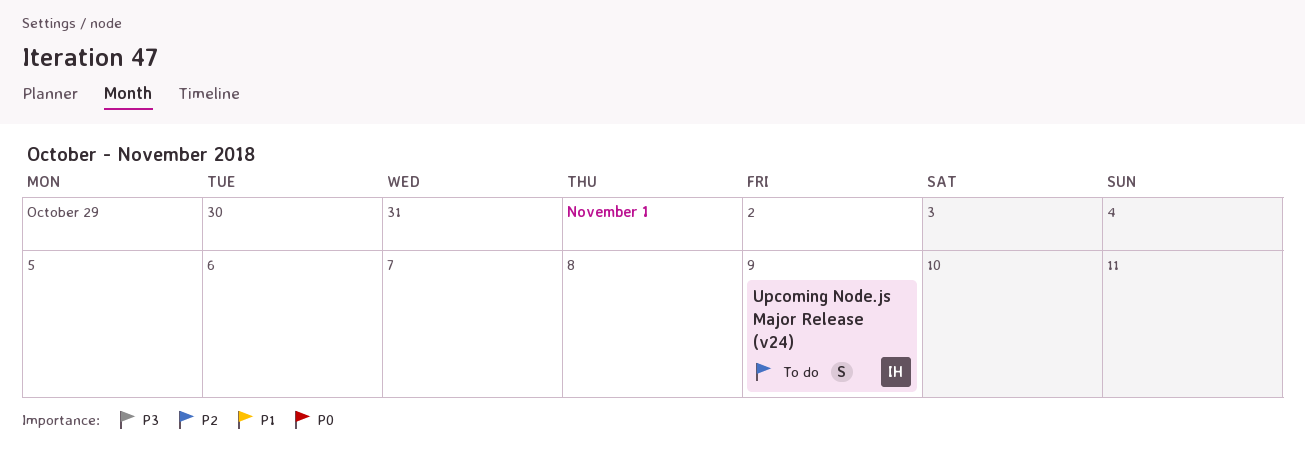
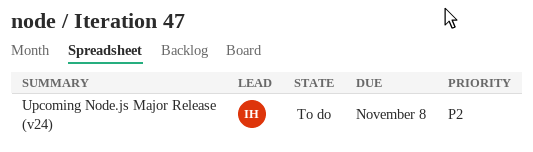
Upcoming Node.js Major Release (v24), due: Nov 9 -> Nov 8

